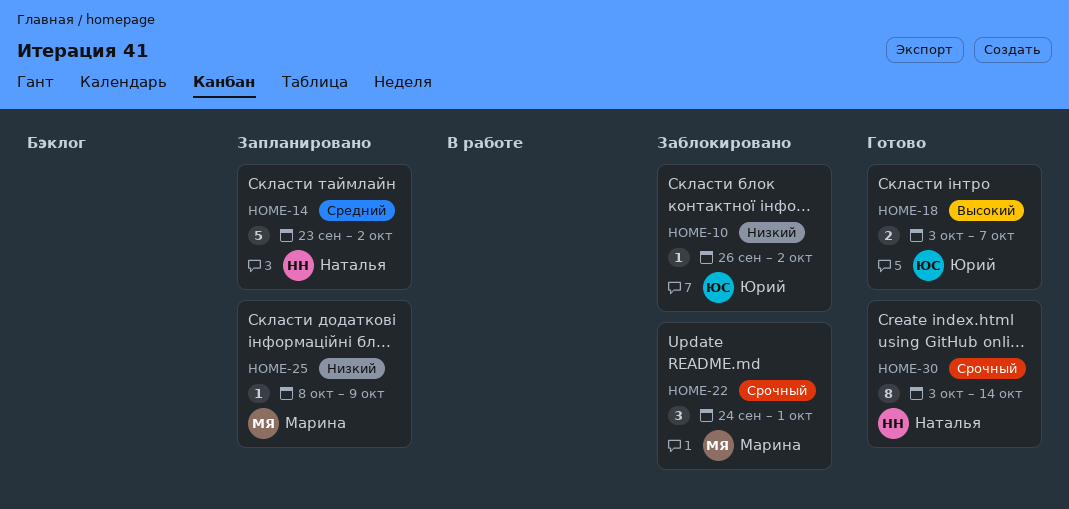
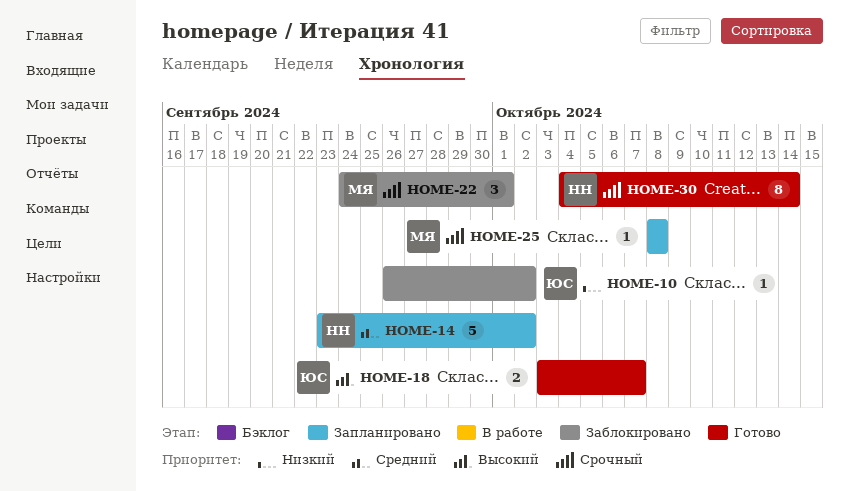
HOME-25, priority: Низкий -> Срочный
HOME-25, due: Oct 9 -> Oct 8
HOME-30, start: Oct 3 -> Oct 4

